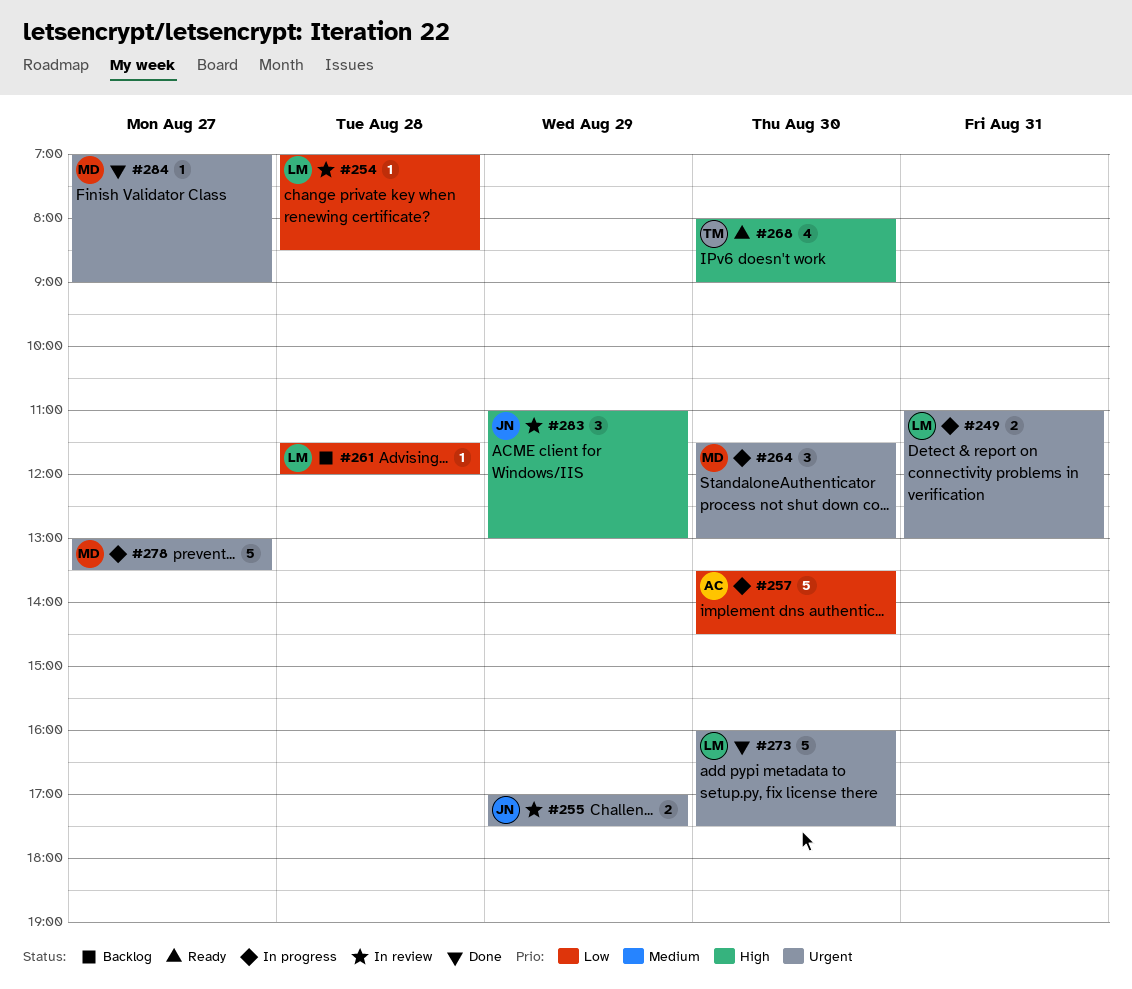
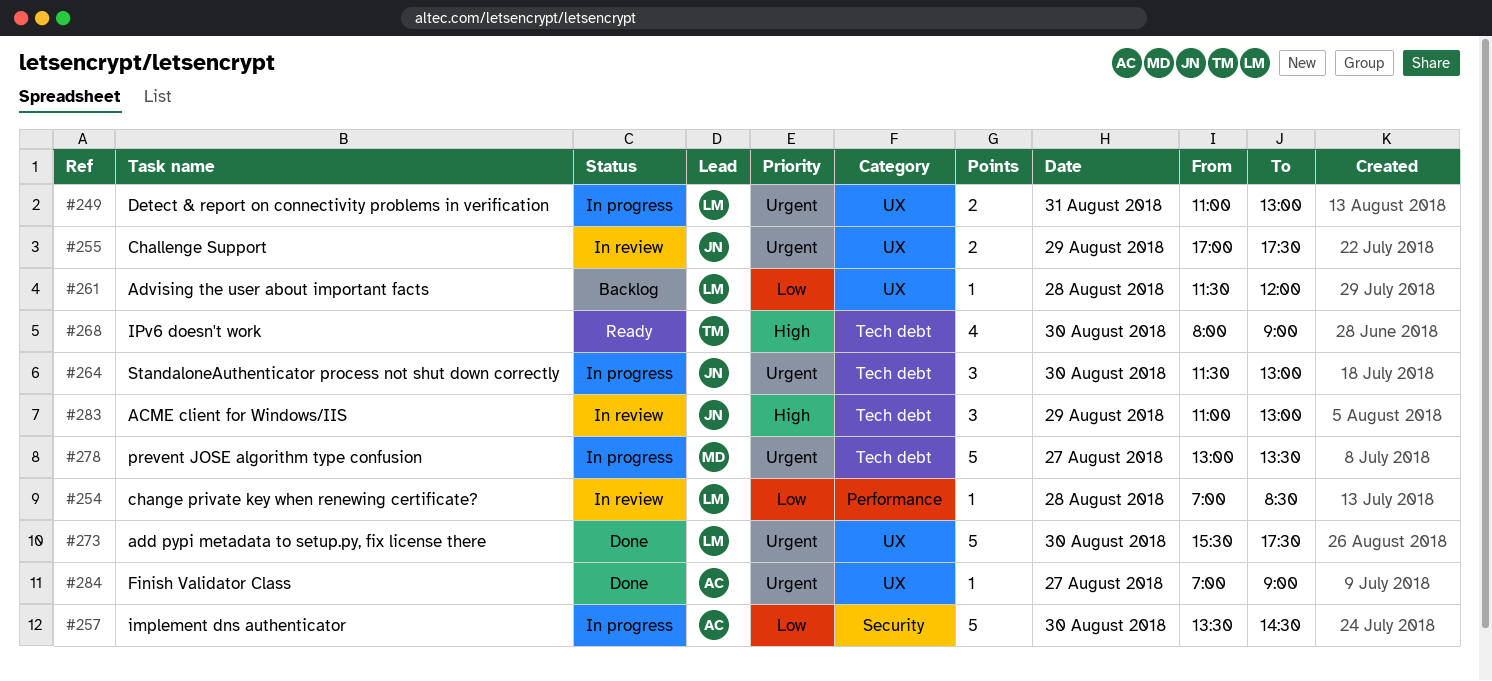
#264, owner: MD -> JN
#273, begins: 16:00 -> 15:30
#284, owner: MD -> AC

